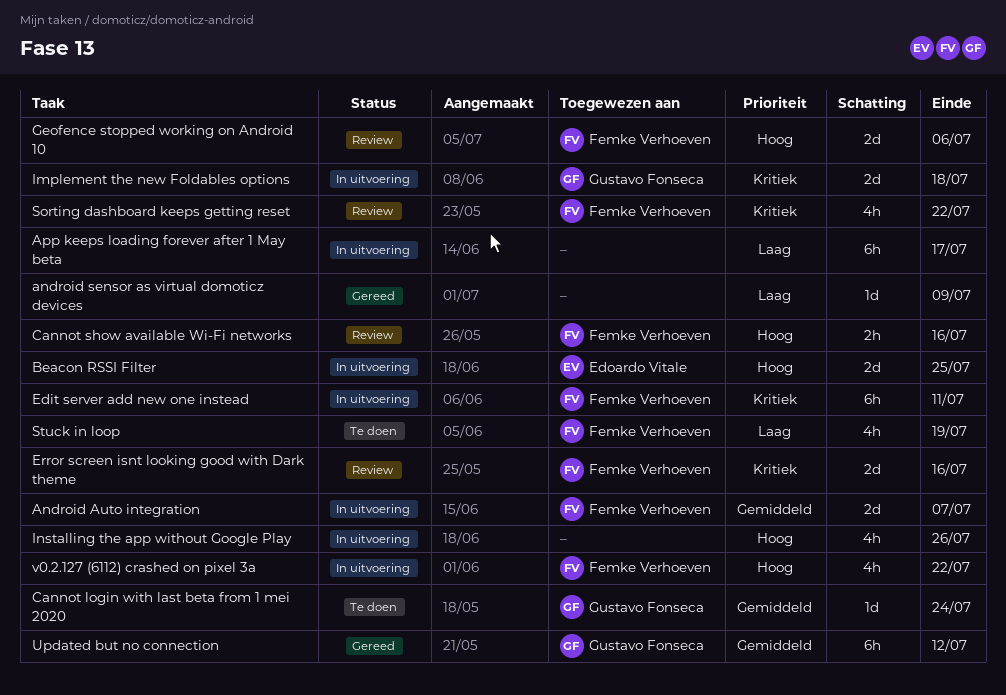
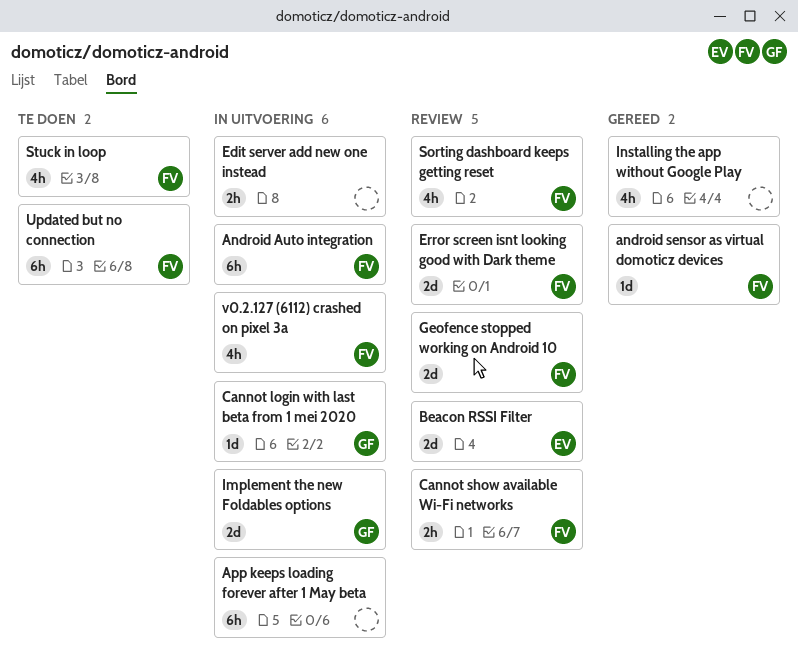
Android Auto integration, estimate: 2d -> 6h
android sensor as virtual domoticz devices, owner: none -> Femke Verhoeven
Beacon RSSI Filter, status: In uitvoering -> Review
Cannot login with last beta from 1 mei 2020, status: Te doen -> In uitvoering
Edit server add new one instead, owner: Femke Verhoeven -> none
Edit server add new one instead, estimate: 6h -> 2h
Installing the app without Google Play, status: In uitvoering -> Gereed
Updated but no connection, status: Gereed -> Te doen
Updated but no connection, owner: Gustavo Fonseca -> Femke Verhoeven

